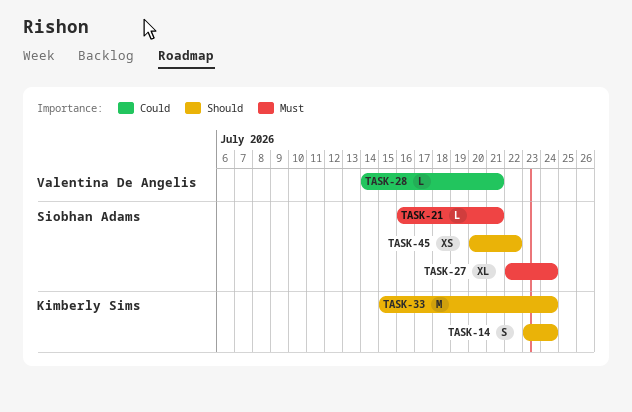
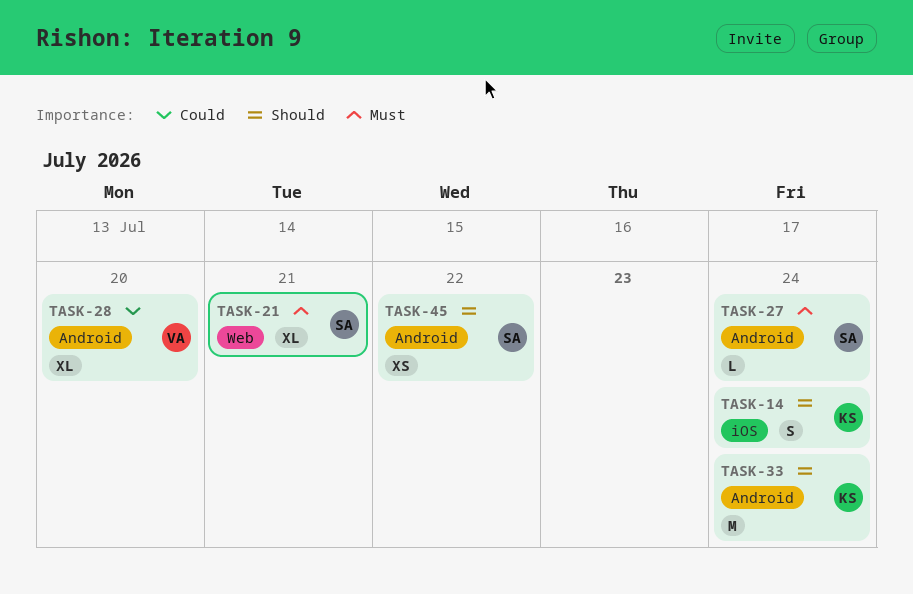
TASK-21, estimate: L -> XL
TASK-27, estimate: XL -> L
TASK-28, estimate: L -> XL
TASK-28, due: Jul 21 -> Jul 20

